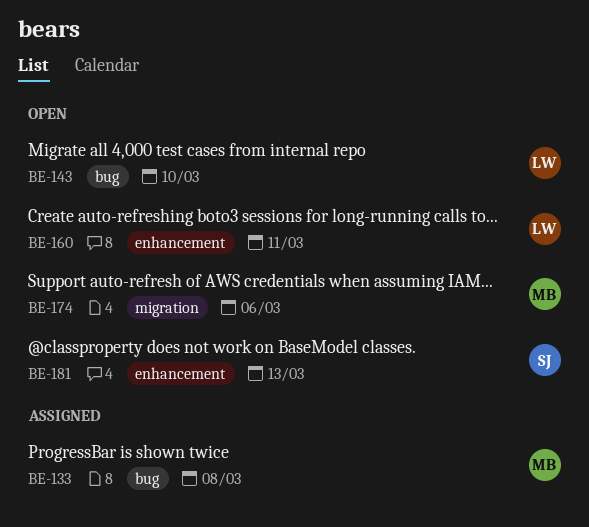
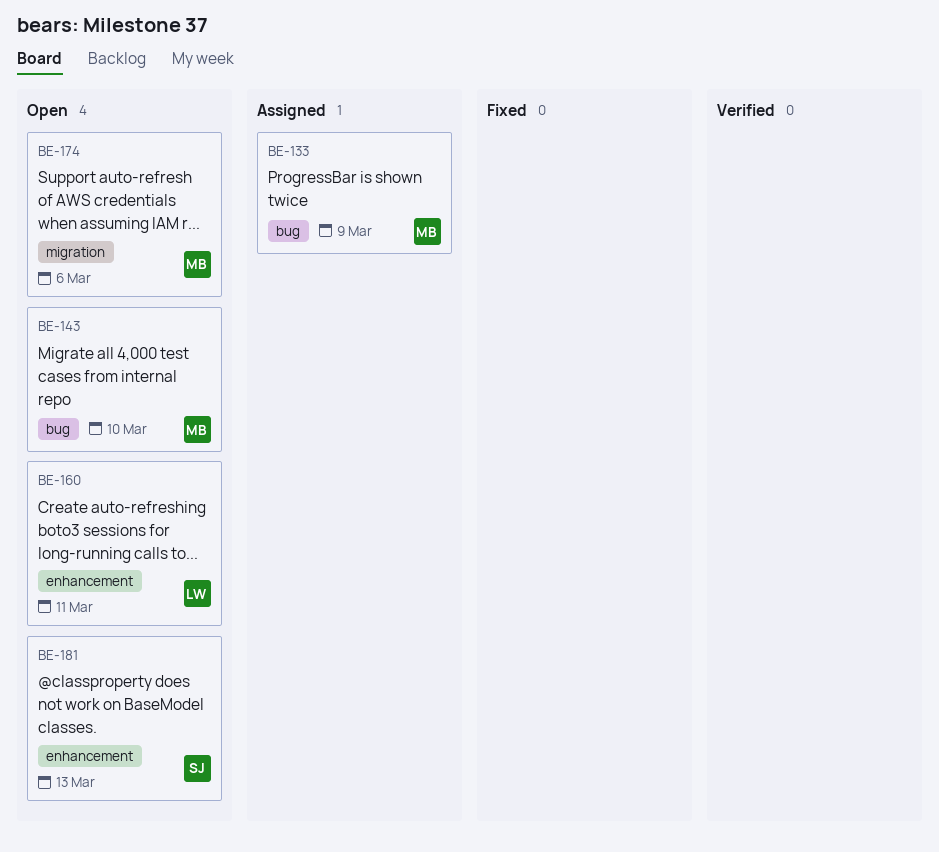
BE-133, due: Mar 8 -> Mar 9
BE-143, owner: LW -> MB

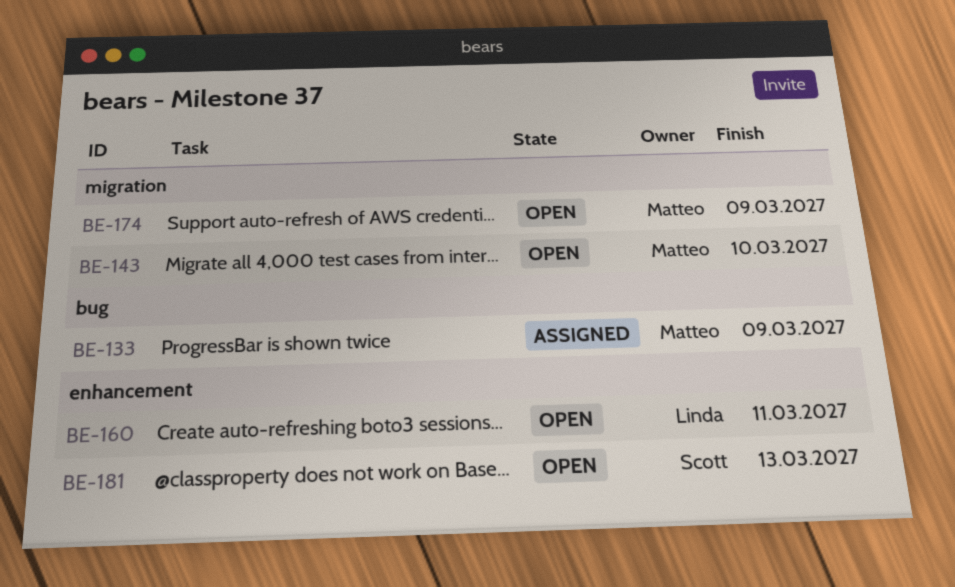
BE-143, label: bug -> migration
BE-174, due: Mar 6 -> Mar 9

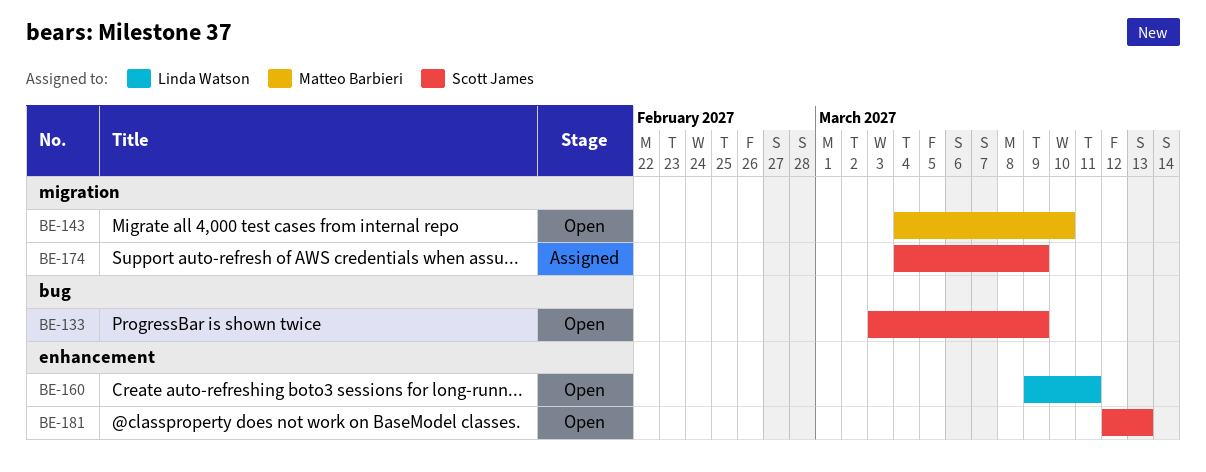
BE-133, status: Assigned -> Open
BE-133, owner: Matteo Barbieri -> Scott James
BE-174, status: Open -> Assigned
BE-174, owner: Matteo Barbieri -> Scott James

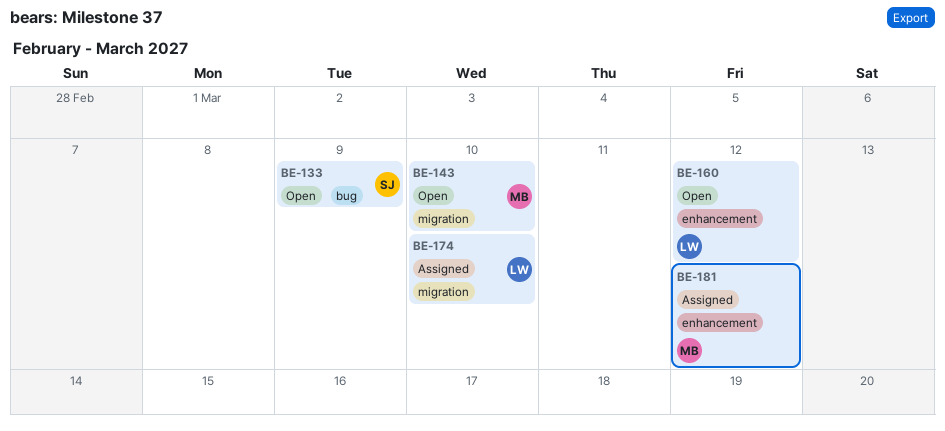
BE-160, due: Mar 11 -> Mar 12
BE-174, owner: Scott James -> Linda Watson
BE-174, due: Mar 9 -> Mar 10
BE-181, status: Open -> Assigned
BE-181, owner: Scott James -> Matteo Barbieri
BE-181, due: Mar 13 -> Mar 12

